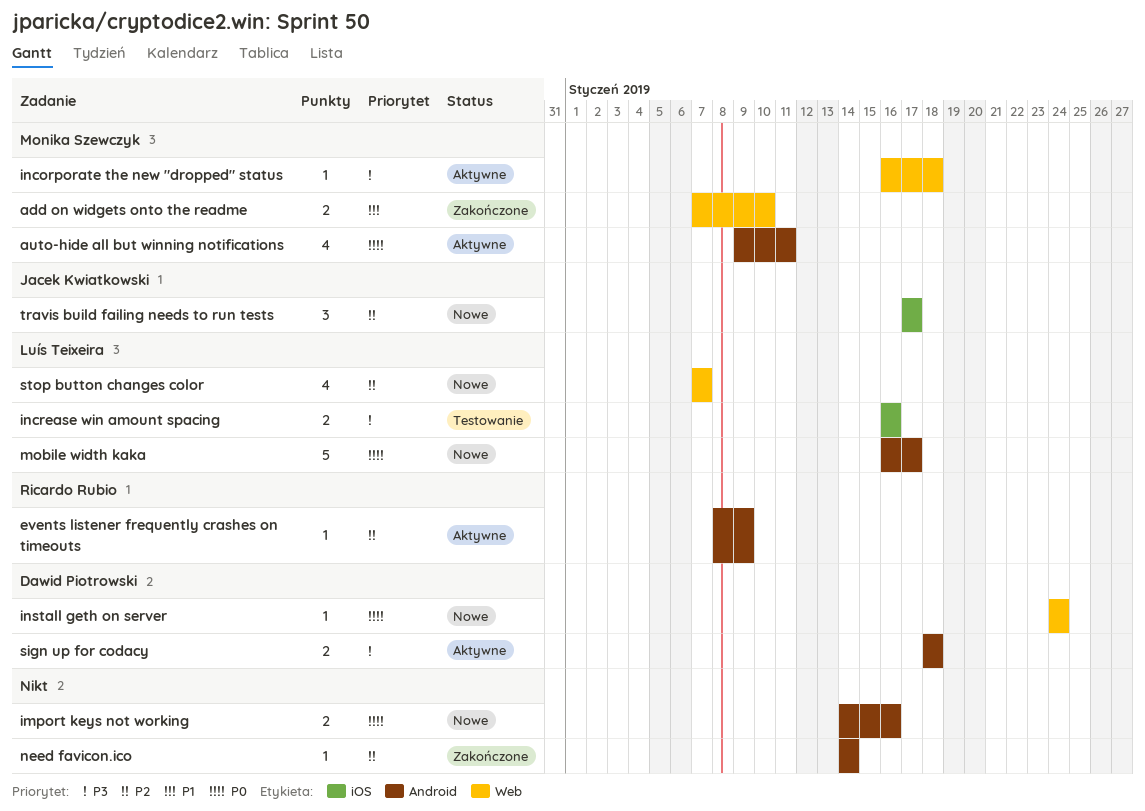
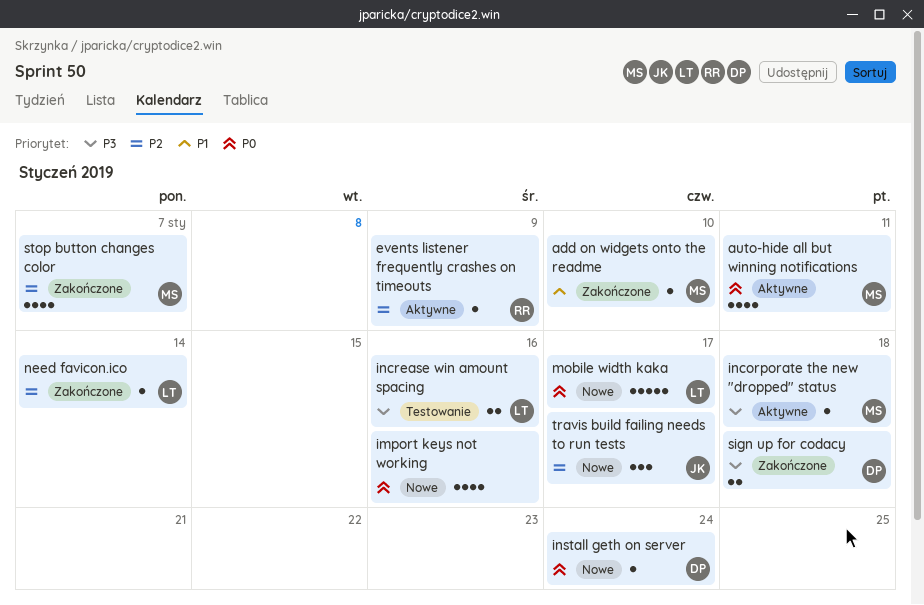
add on widgets onto the readme, estimate: 2 -> 1
import keys not working, estimate: 2 -> 4
need favicon.ico, owner: none -> Luís Teixeira
sign up for codacy, status: Aktywne -> Zakończone
stop button changes color, status: Nowe -> Zakończone
stop button changes color, owner: Luís Teixeira -> Monika Szewczyk

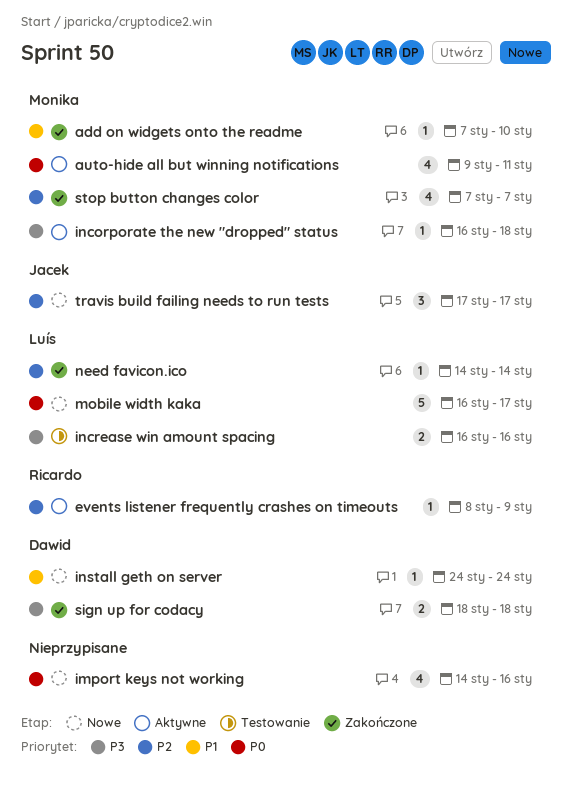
install geth on server, priority: P0 -> P1

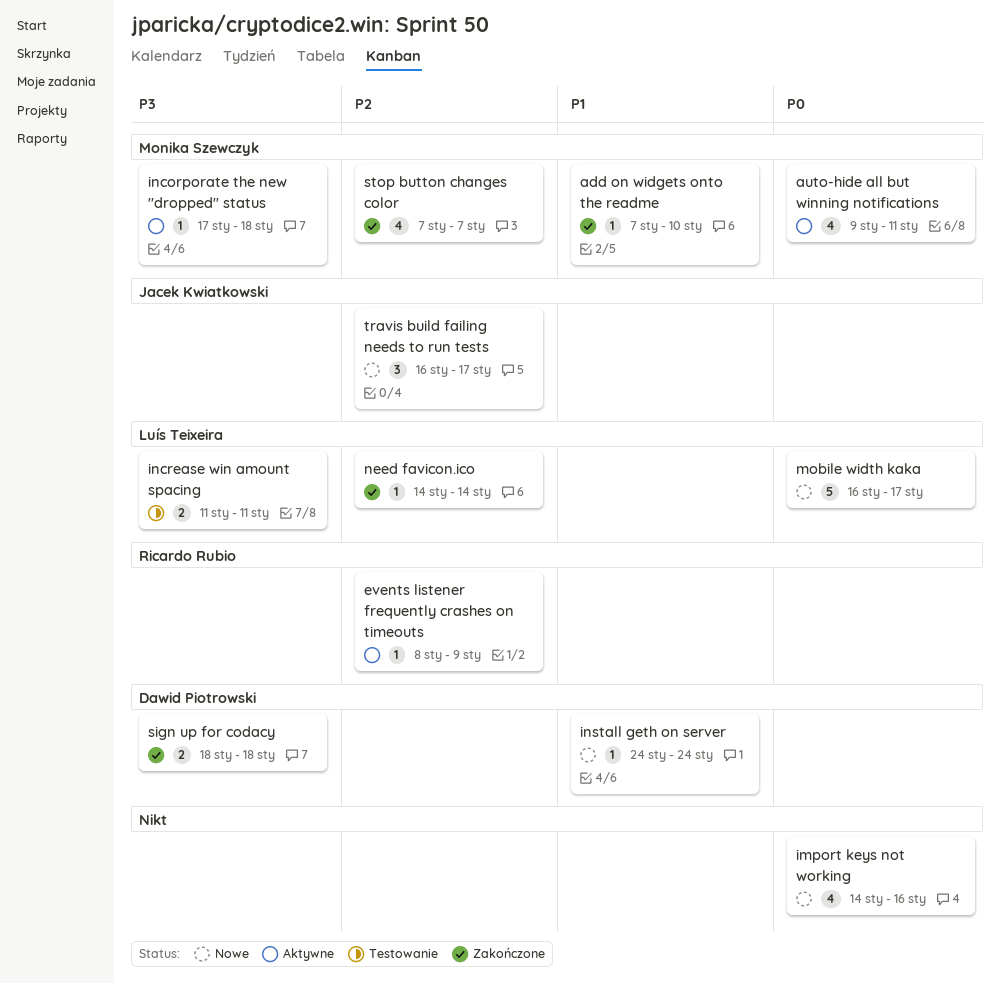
incorporate the new "dropped" status, start: Jan 16 -> Jan 17
increase win amount spacing, start: Jan 16 -> Jan 11
increase win amount spacing, due: Jan 16 -> Jan 11
travis build failing needs to run tests, start: Jan 17 -> Jan 16

